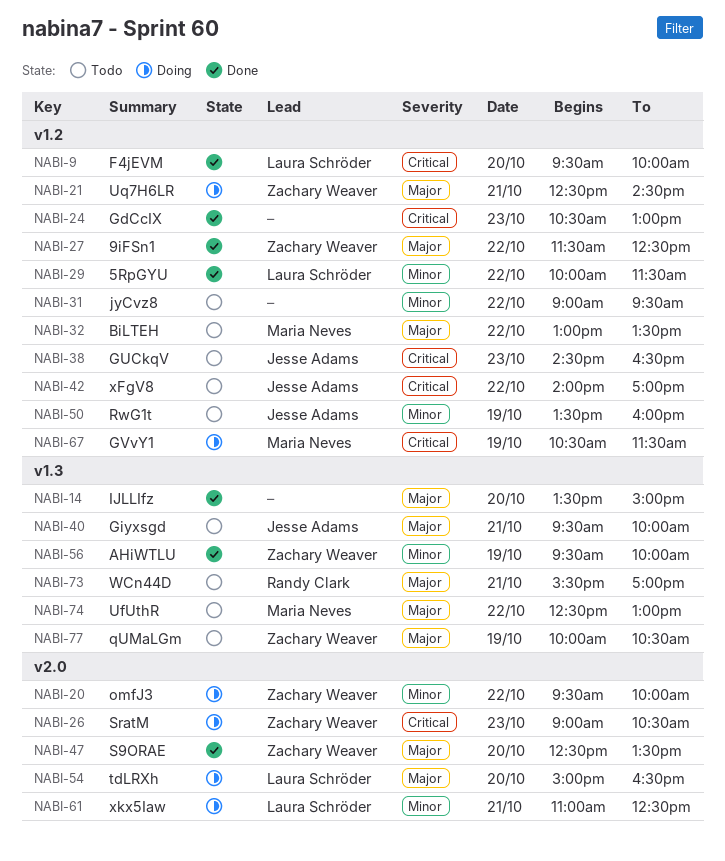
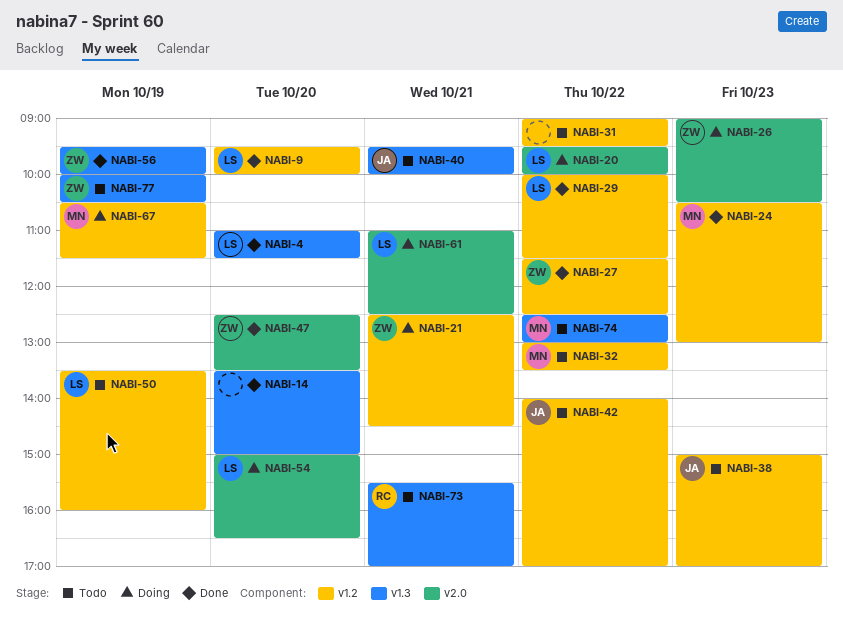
NABI-4: none -> present
NABI-20, owner: Zachary Weaver -> Laura Schröder
NABI-24, owner: none -> Maria Neves
NABI-38, begins: 14:30 -> 15:00
NABI-38, ends: 16:30 -> 17:00
NABI-50, owner: Jesse Adams -> Laura Schröder

